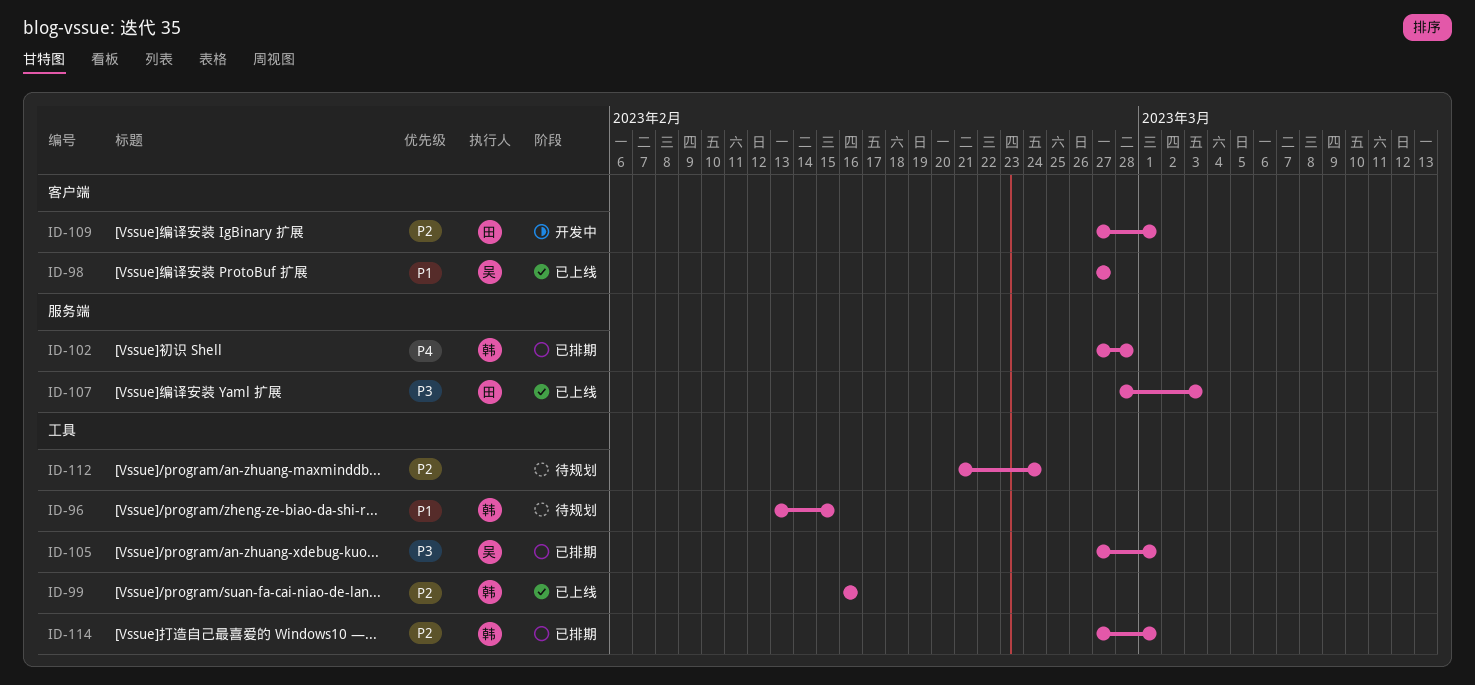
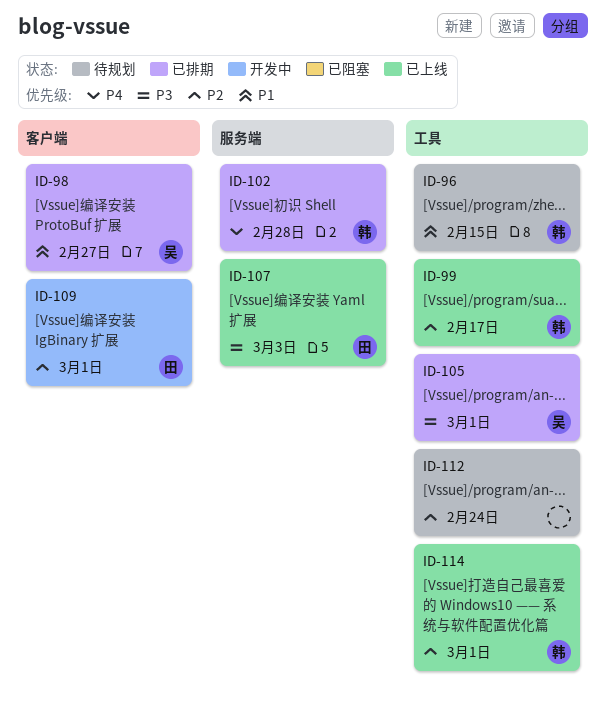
ID-98, status: 已上线 -> 已排期
ID-99, due: Feb 16 -> Feb 17
ID-114, status: 已排期 -> 已上线

